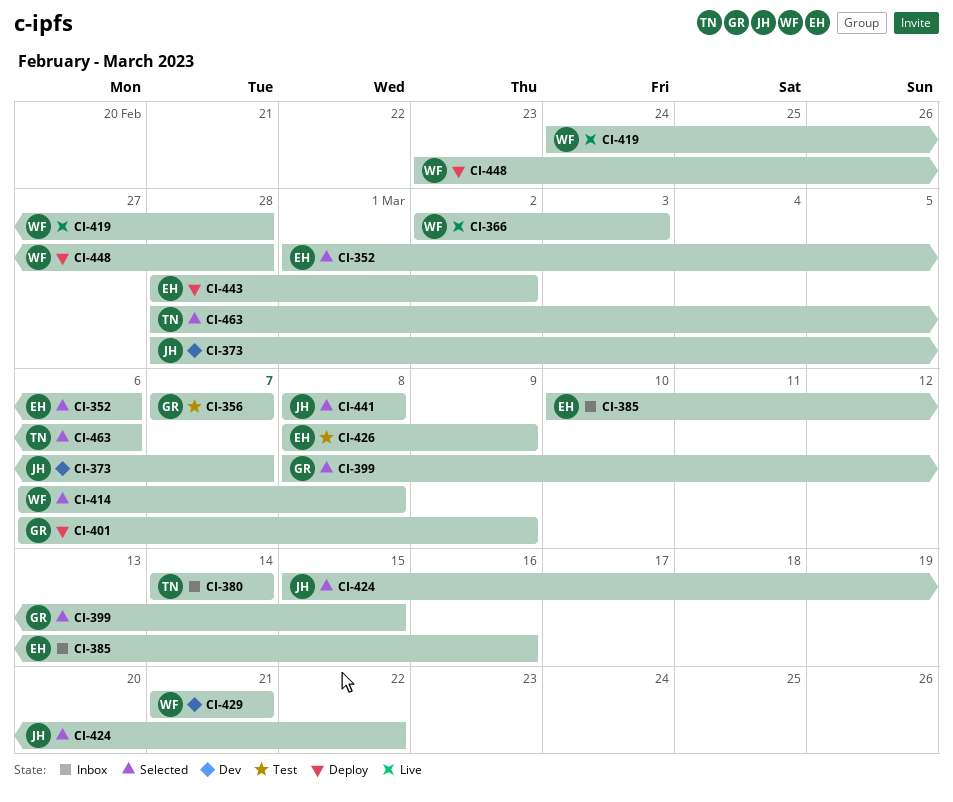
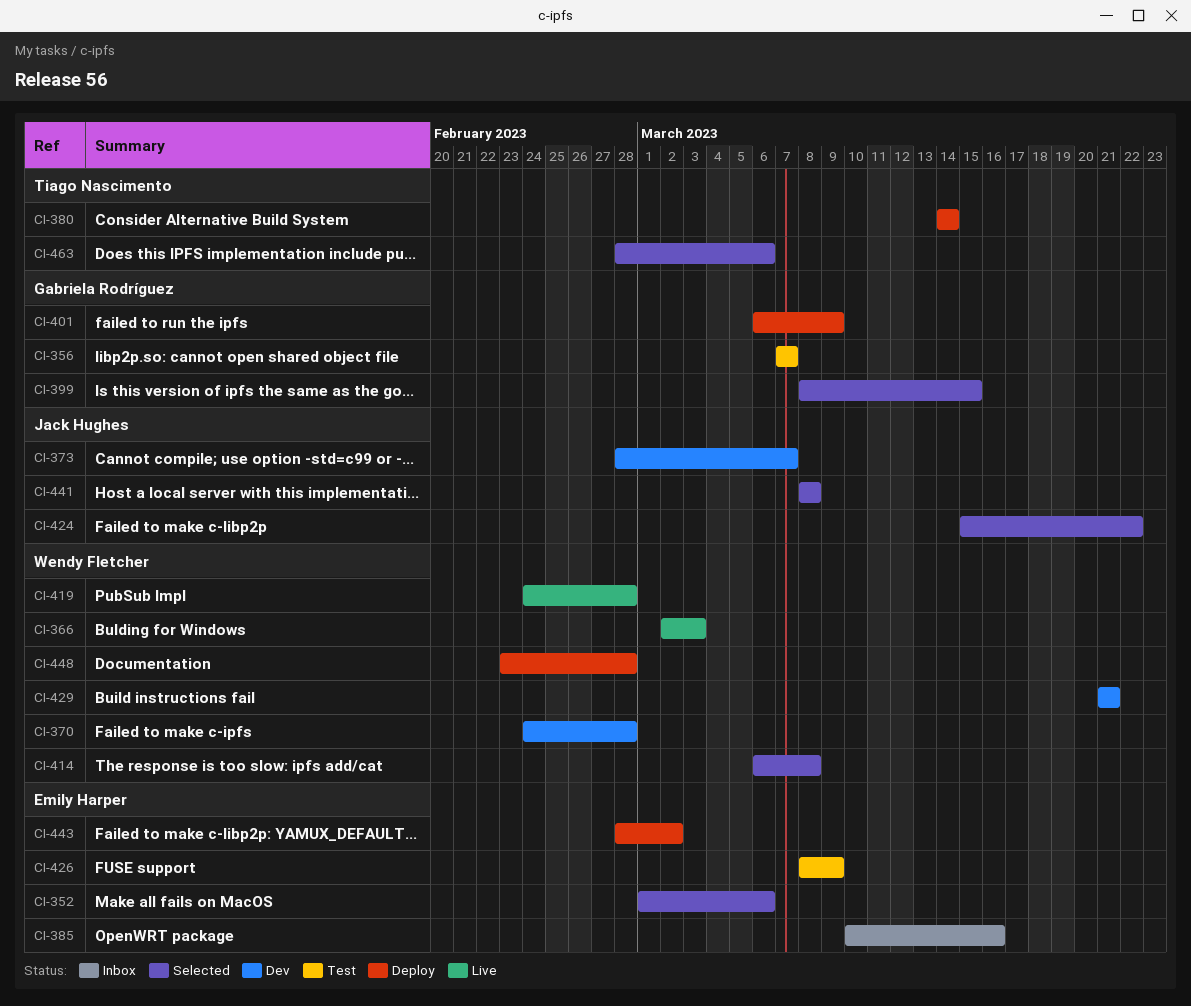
CI-370: none -> present
CI-380, status: Inbox -> Deploy

